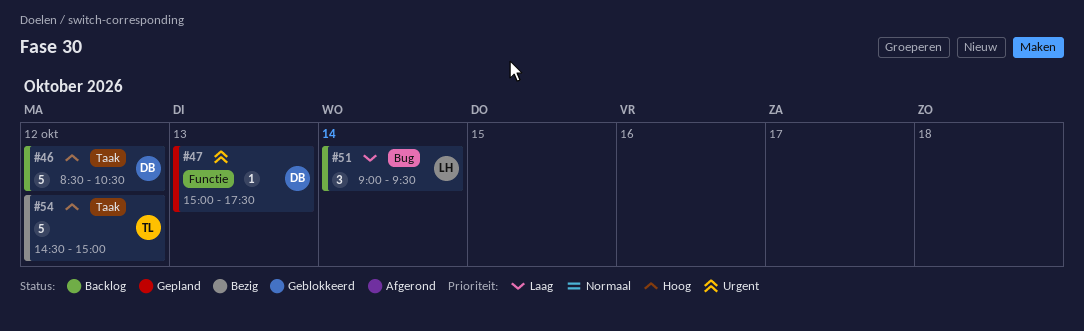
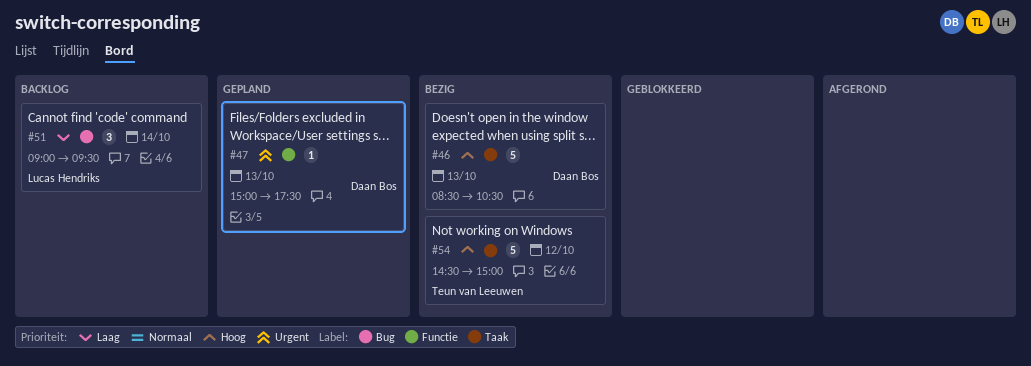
#46, status: Backlog -> Bezig
#46, day: Oct 12 -> Oct 13

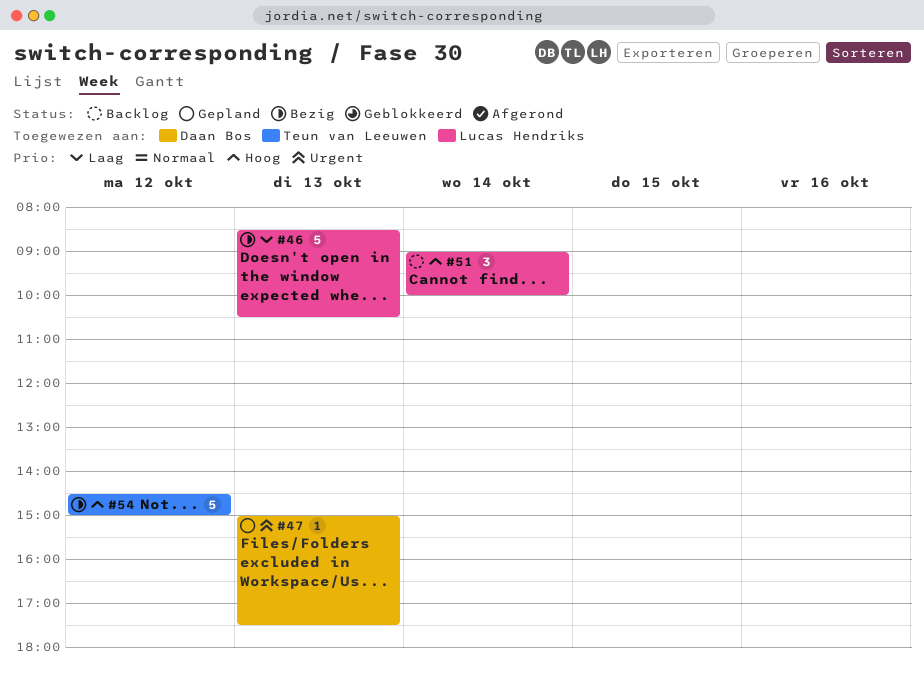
#46, owner: Daan Bos -> Lucas Hendriks
#46, priority: Hoog -> Laag
#51, priority: Laag -> Hoog
#51, ends: 09:30 -> 10:00

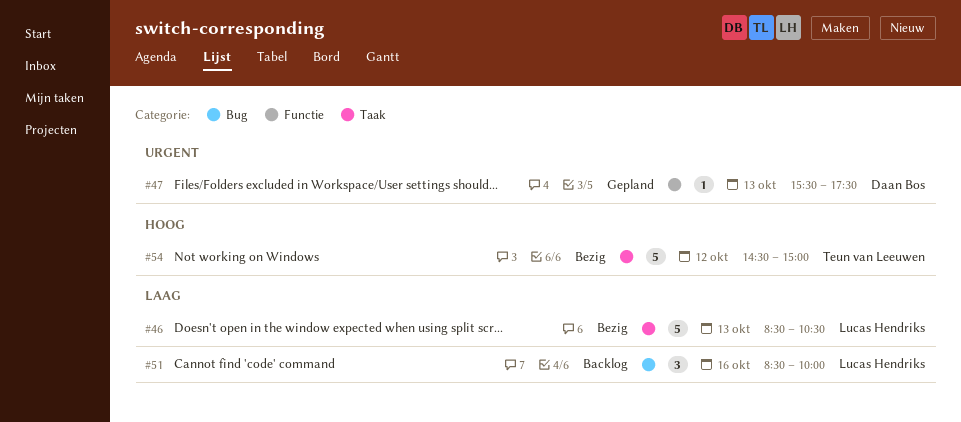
#47, begins: 15:00 -> 15:30
#51, priority: Hoog -> Laag
#51, day: Oct 14 -> Oct 16
#51, begins: 09:00 -> 08:30

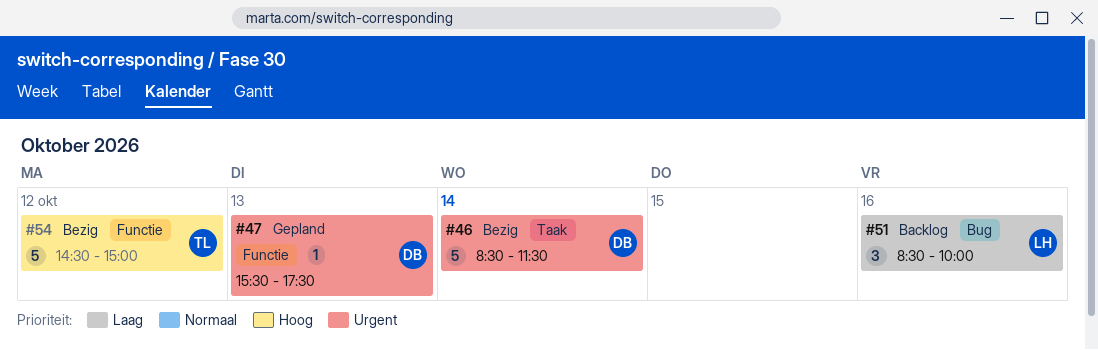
#46, owner: Lucas Hendriks -> Daan Bos
#46, priority: Laag -> Urgent
#46, day: Oct 13 -> Oct 14
#46, ends: 10:30 -> 11:30
#54, label: Taak -> Functie

